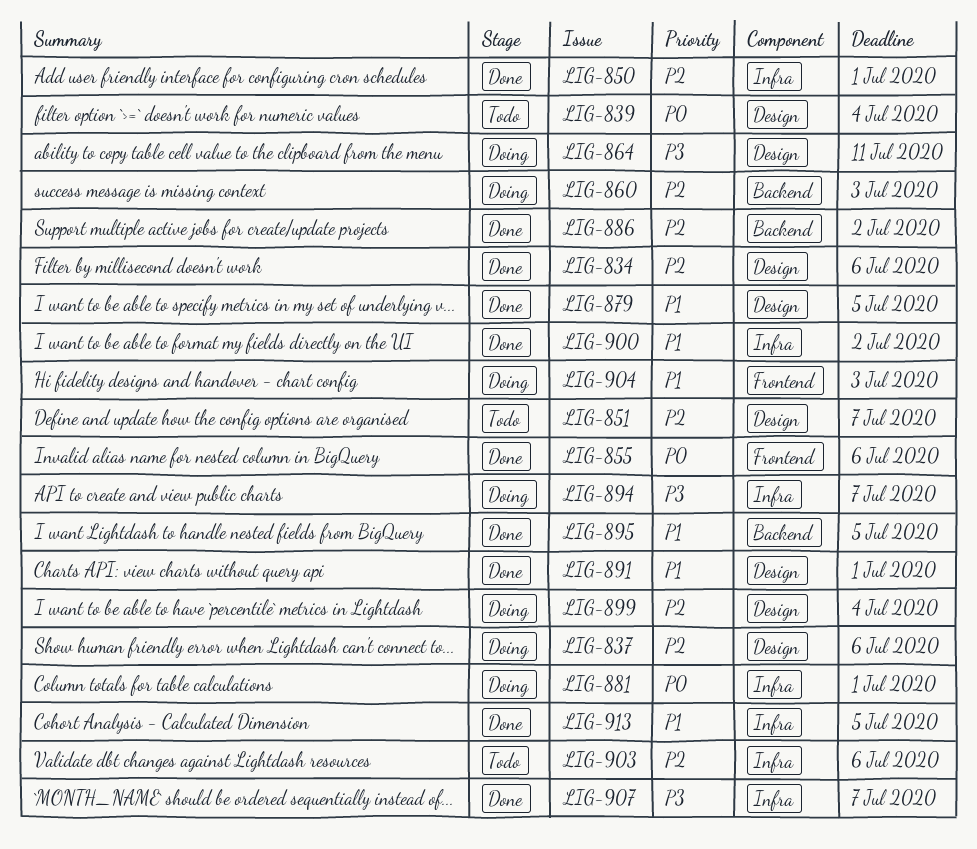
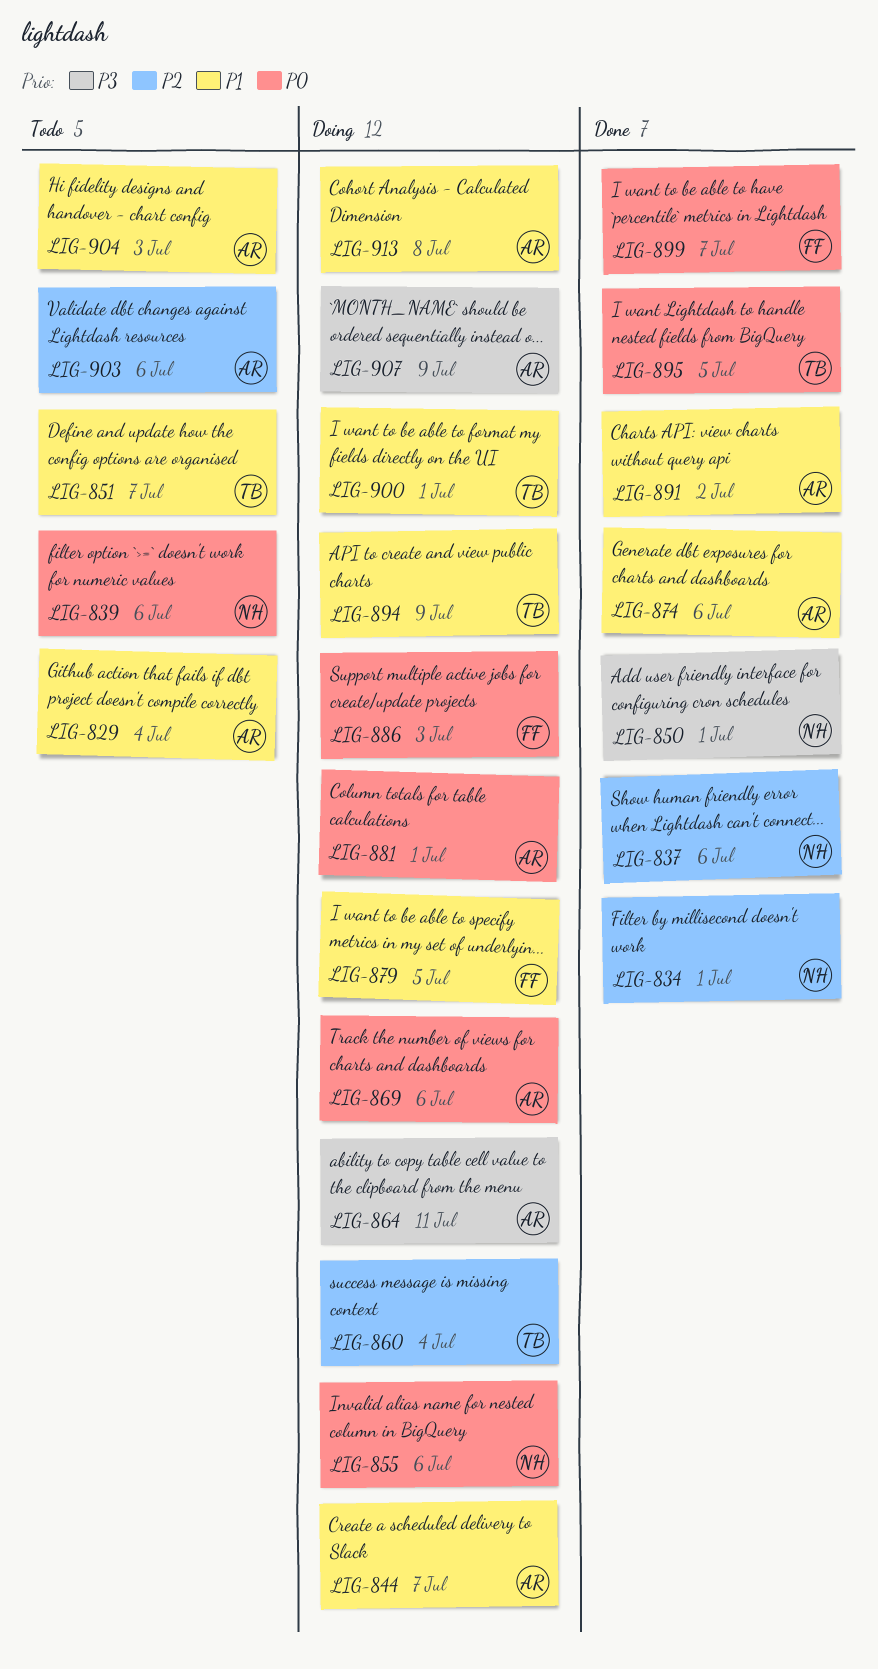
LIG-829: none -> present
LIG-834, due: Jul 6 -> Jul 1
LIG-837, status: Doing -> Done
LIG-839, due: Jul 4 -> Jul 6
LIG-844: none -> present
LIG-850, priority: P2 -> P3
LIG-851, priority: P2 -> P1
LIG-855, status: Done -> Doing
LIG-860, due: Jul 3 -> Jul 4
LIG-869: none -> present
LIG-874: none -> present
LIG-879, status: Done -> Doing
LIG-886, status: Done -> Doing
LIG-886, priority: P2 -> P0
LIG-886, due: Jul 2 -> Jul 3
LIG-891, due: Jul 1 -> Jul 2
LIG-894, priority: P3 -> P1
LIG-894, due: Jul 7 -> Jul 9
LIG-895, priority: P1 -> P0
LIG-899, status: Doing -> Done
LIG-899, priority: P2 -> P0
LIG-899, due: Jul 4 -> Jul 7
LIG-900, status: Done -> Doing
LIG-900, due: Jul 2 -> Jul 1
LIG-904, status: Doing -> Todo
LIG-907, status: Done -> Doing
LIG-907, due: Jul 7 -> Jul 9
LIG-913, status: Done -> Doing
LIG-913, due: Jul 5 -> Jul 8

